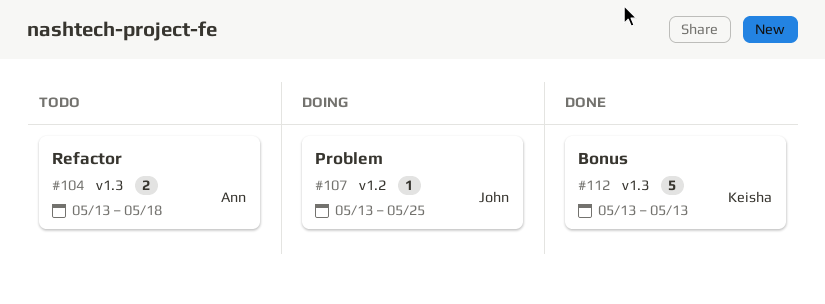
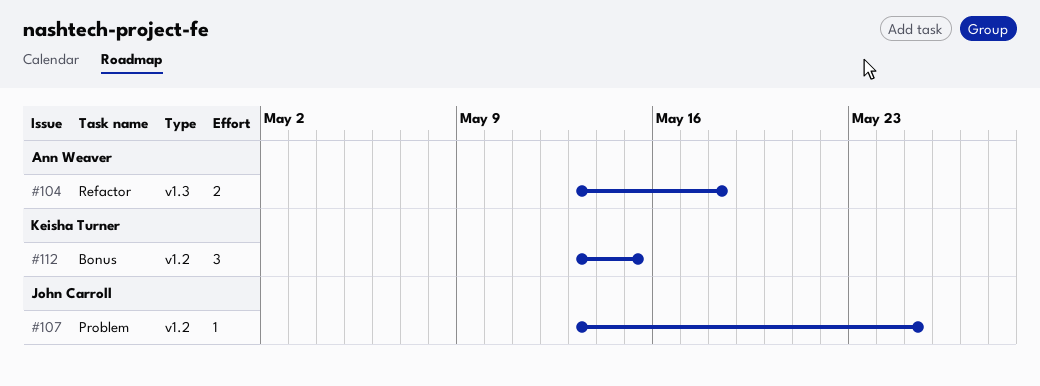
#112, label: v1.3 -> v1.2
#112, estimate: 5 -> 3
#112, due: May 13 -> May 15

